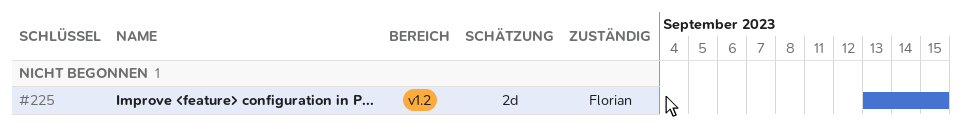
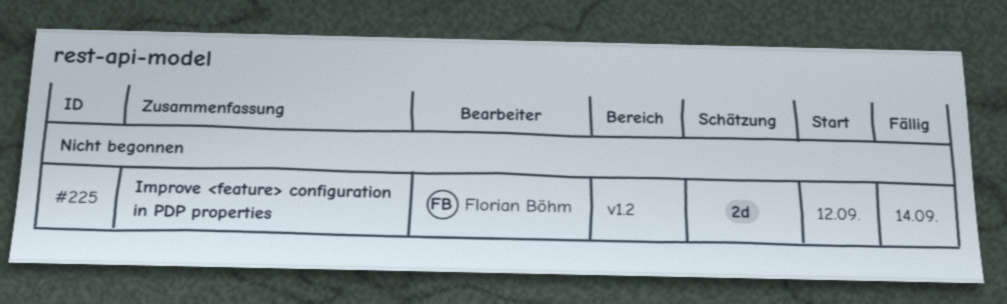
#225, start: Sep 13 -> Sep 12
#225, due: Sep 15 -> Sep 14

